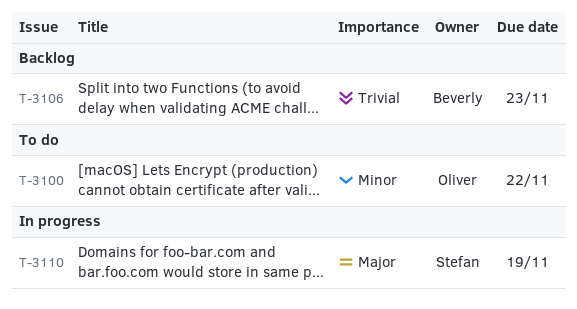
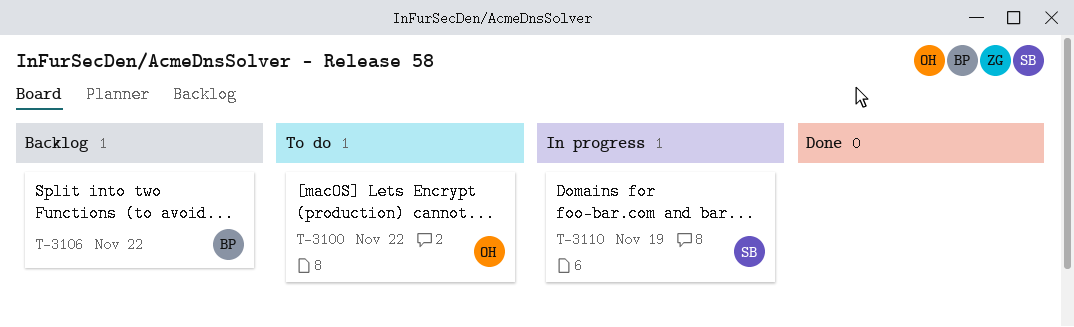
T-3106, due: Nov 23 -> Nov 22

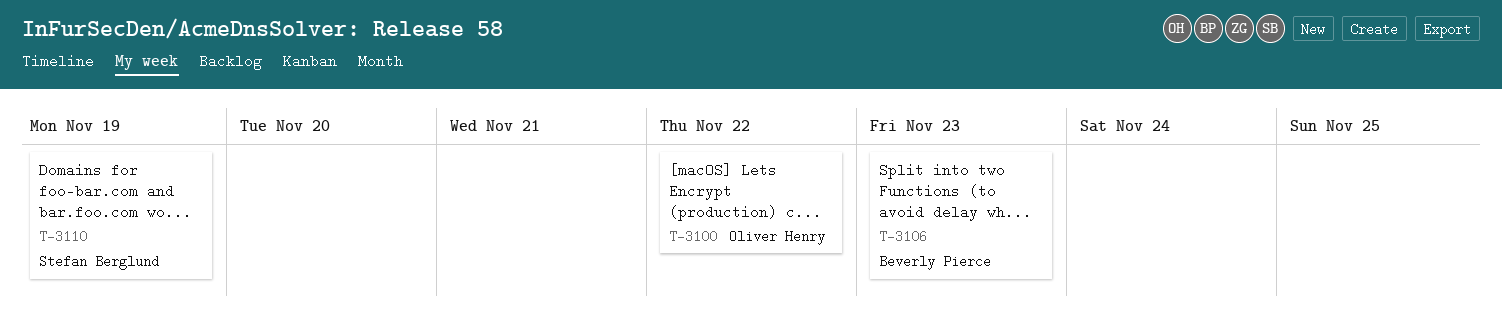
T-3106, due: Nov 22 -> Nov 23

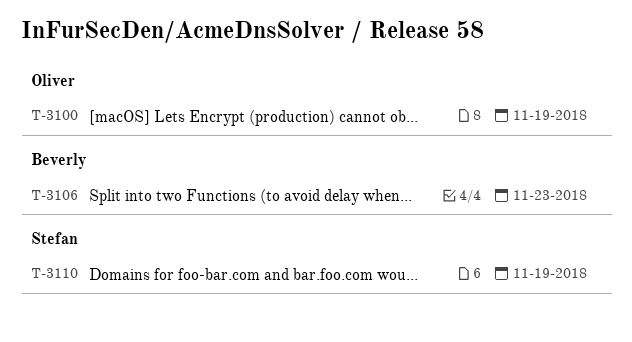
T-3100, due: Nov 22 -> Nov 19

